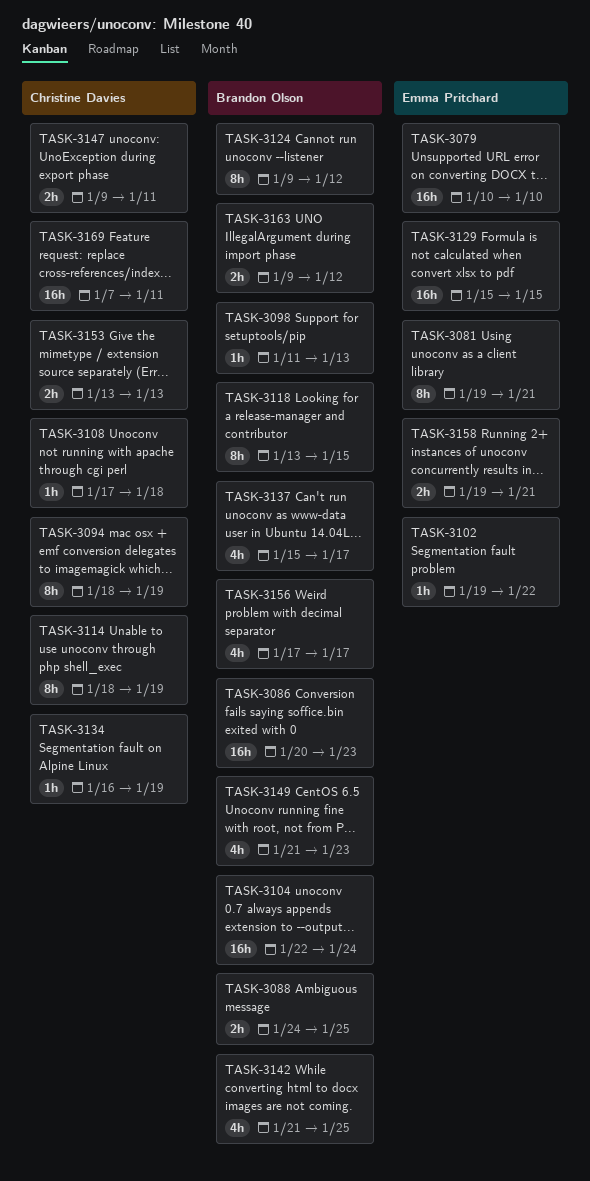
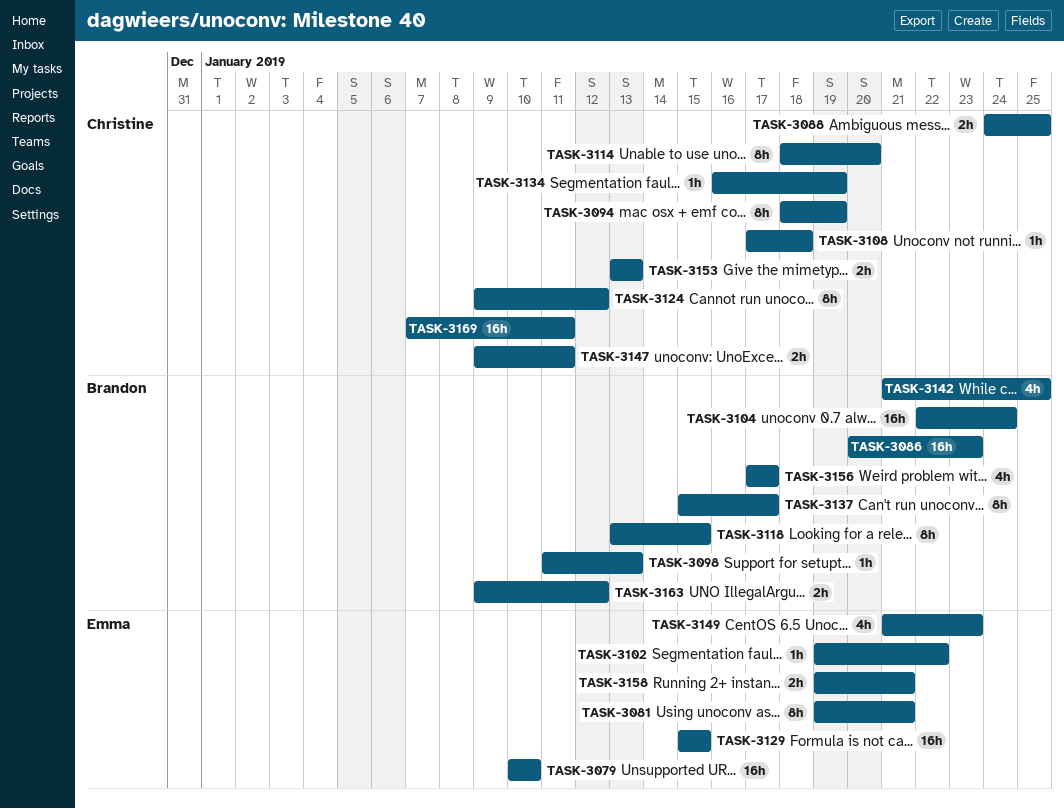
TASK-3088, owner: Brandon Olson -> Christine Davies
TASK-3114, due: Jan 19 -> Jan 20
TASK-3124, owner: Brandon Olson -> Christine Davies
TASK-3137, estimate: 4h -> 8h
TASK-3149, owner: Brandon Olson -> Emma Pritchard

